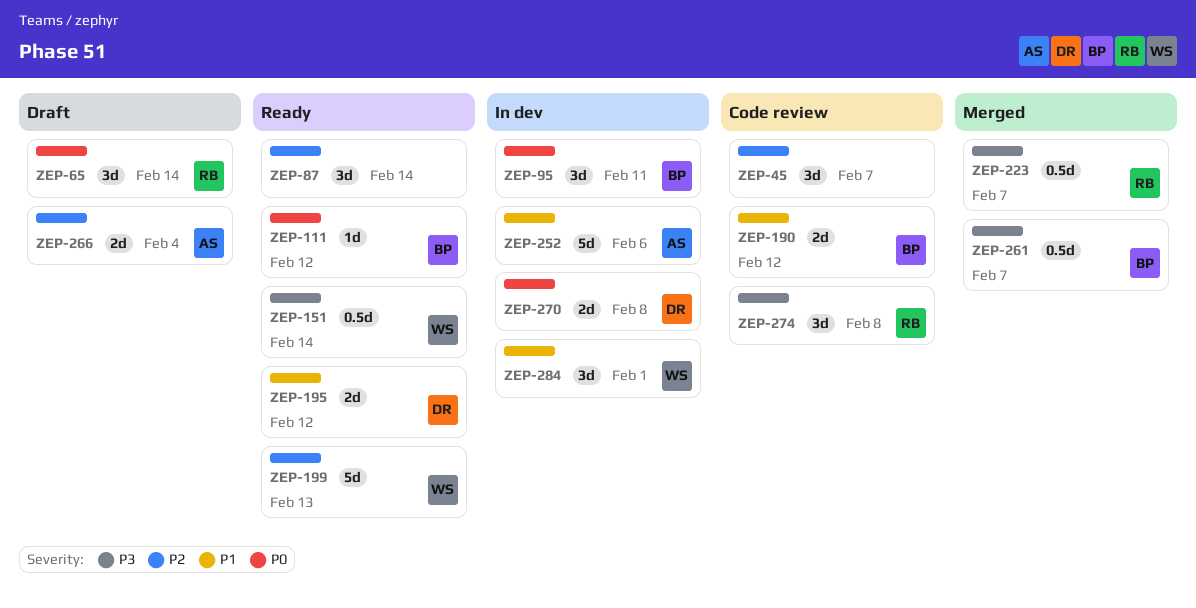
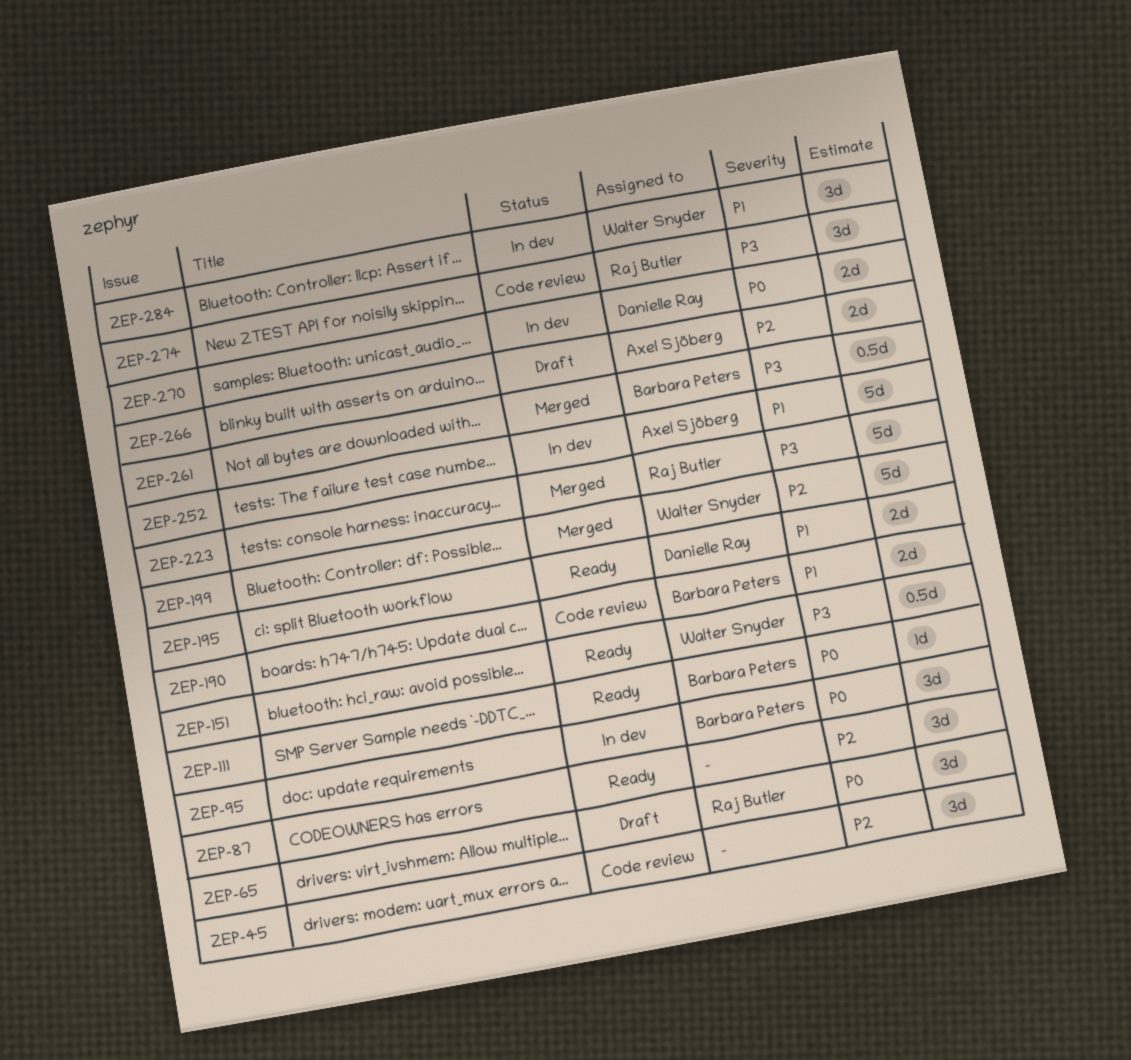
ZEP-199, status: Ready -> Merged
ZEP-223, estimate: 0.5d -> 5d

